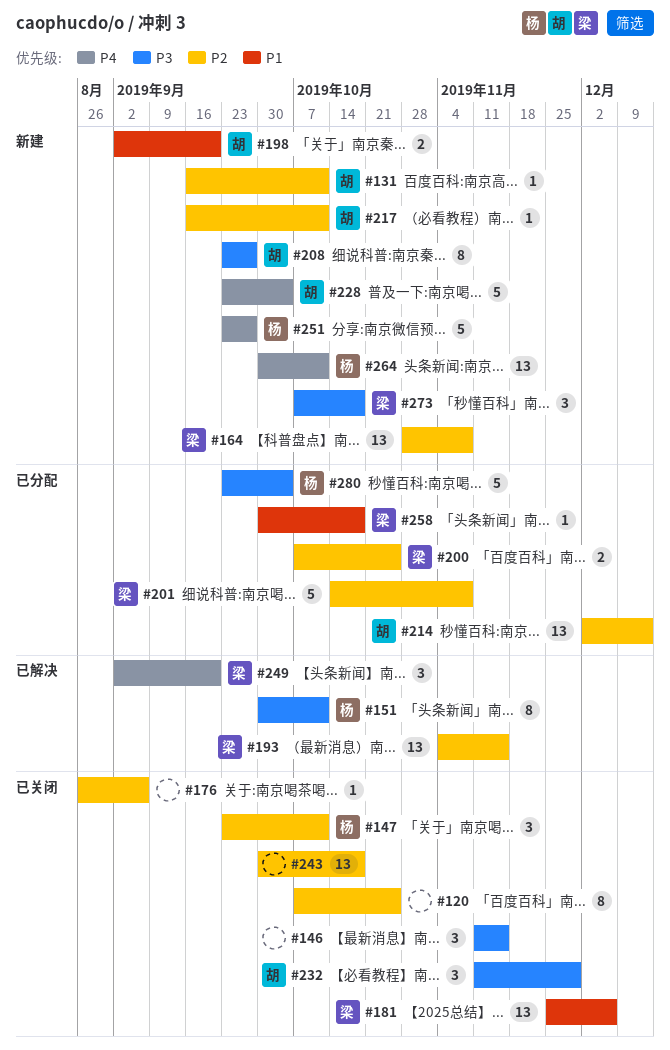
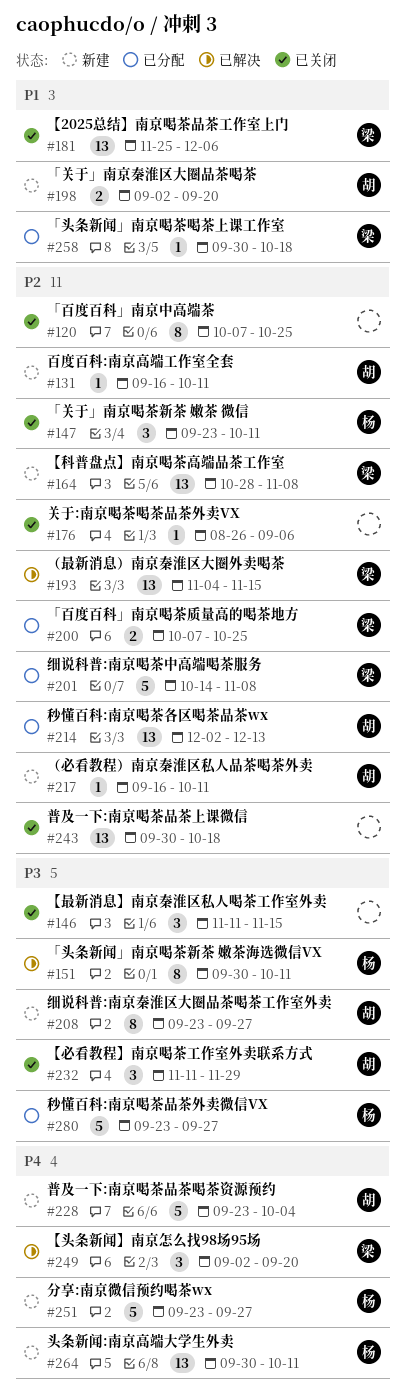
#273: present -> none
#280, due: Oct 4 -> Sep 27

